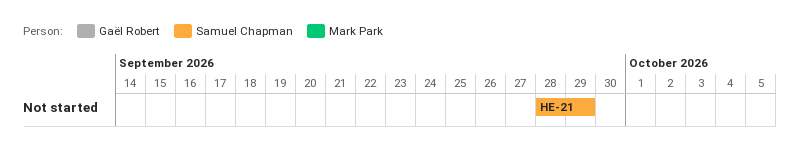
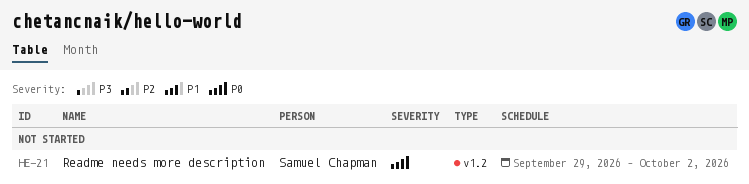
HE-21, start: Sep 28 -> Sep 29
HE-21, due: Sep 29 -> Oct 2

